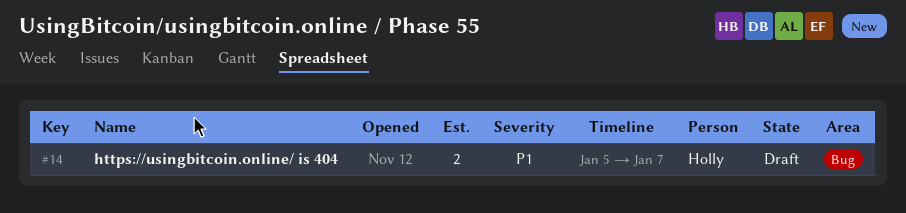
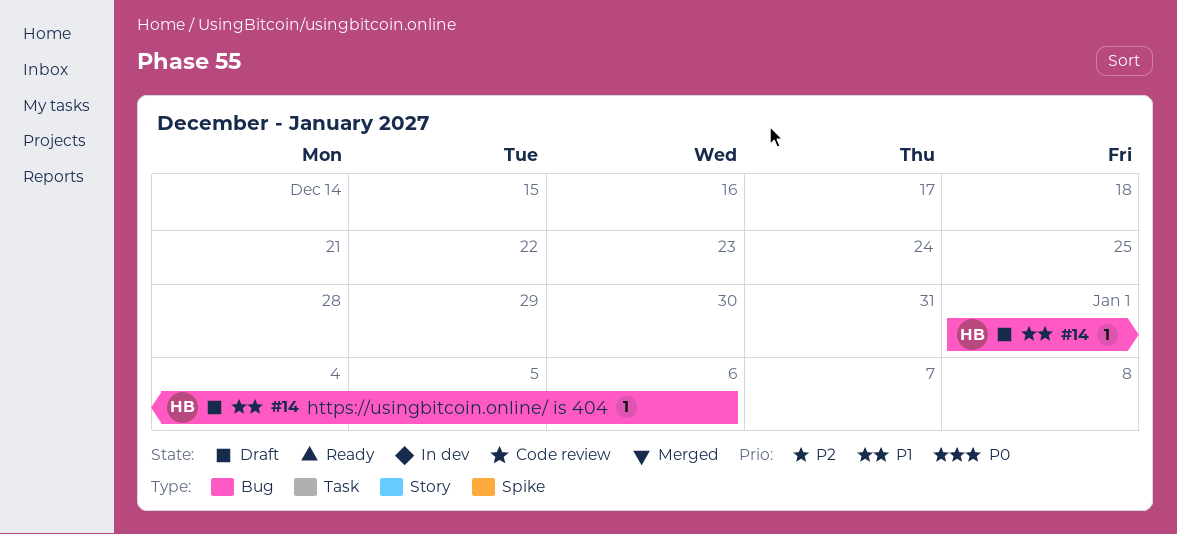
#14, estimate: 2 -> 1
#14, start: Jan 5 -> Jan 1
#14, due: Jan 7 -> Jan 6

